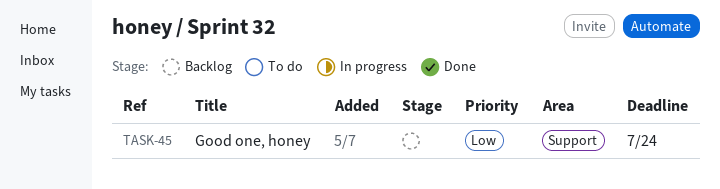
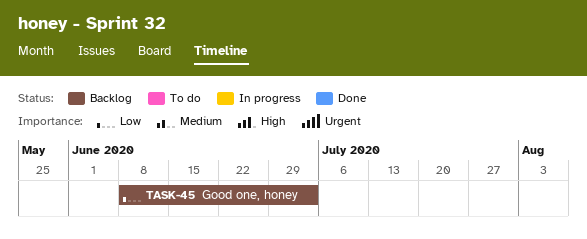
TASK-45, due: Jul 24 -> Jul 3

